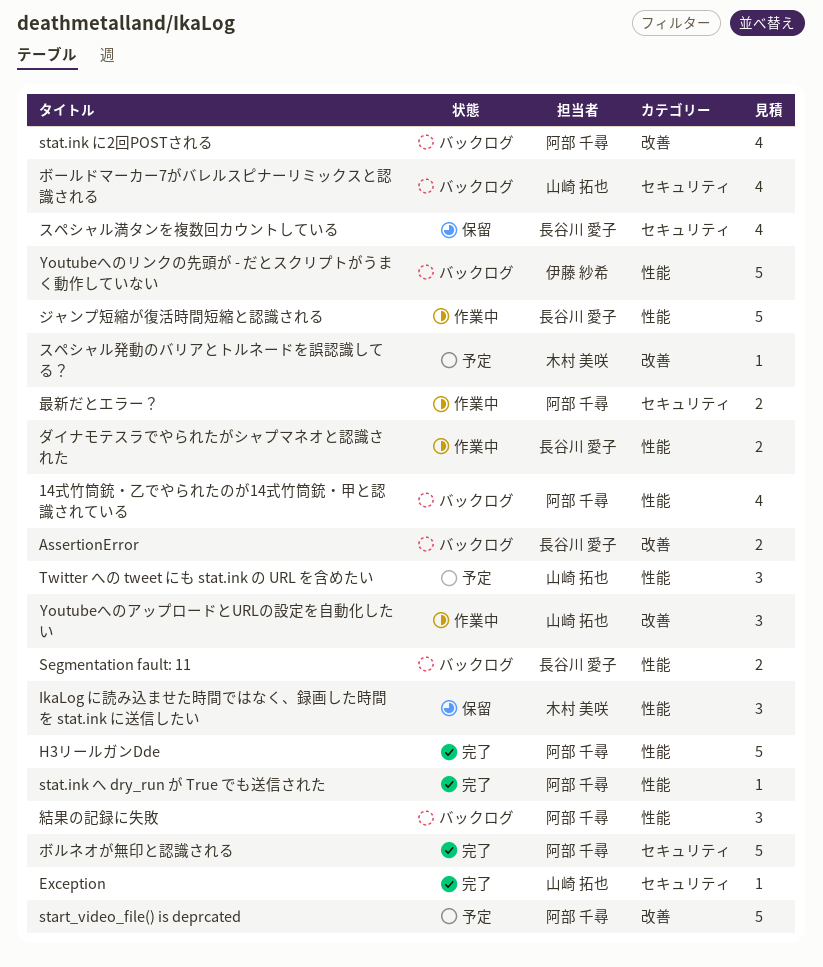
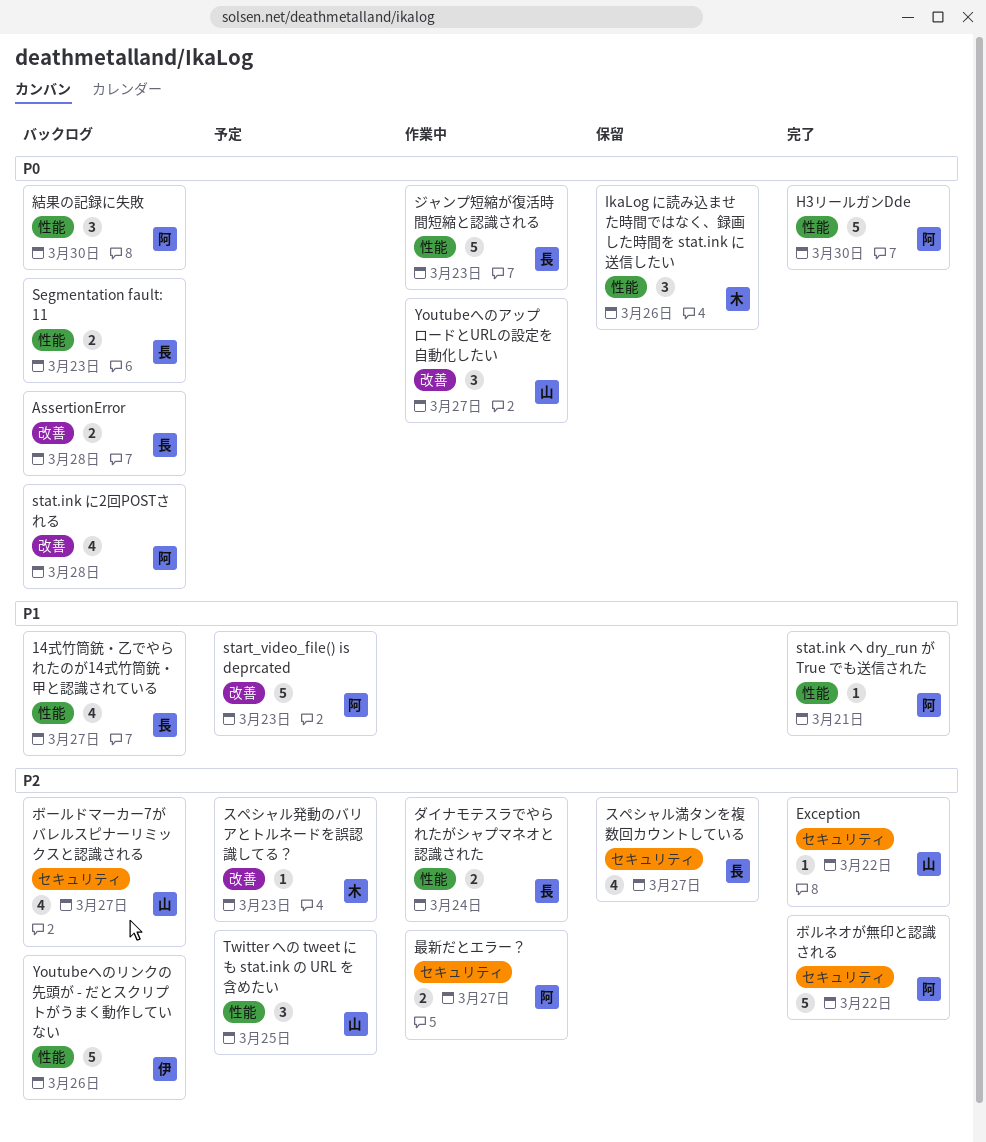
14式竹筒銃・乙でやられたのが14式竹筒銃・甲と認識されている, owner: 阿部 千尋 -> 長谷川 愛子

